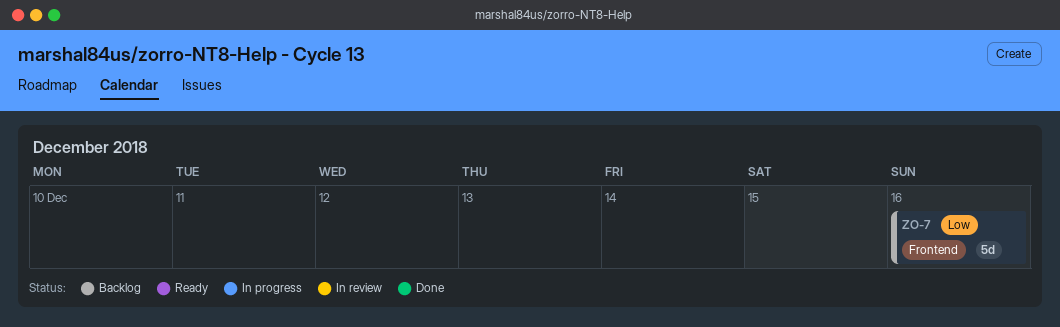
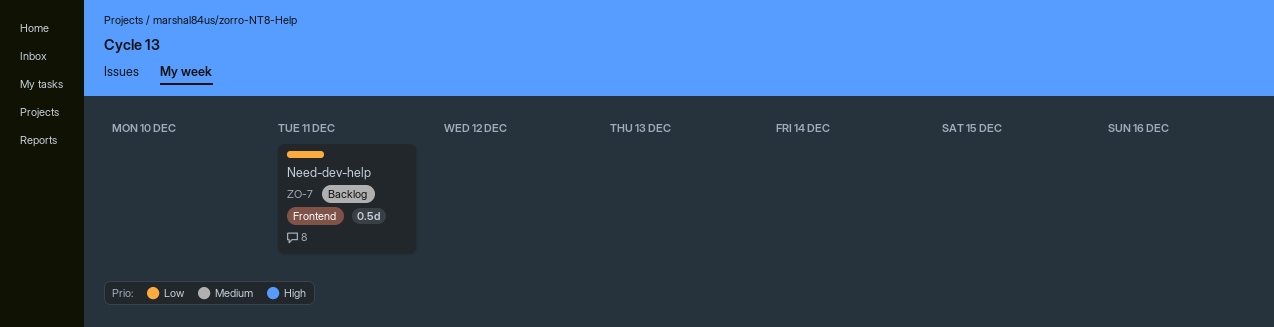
ZO-7, estimate: 5d -> 0.5d
ZO-7, due: Dec 16 -> Dec 11

